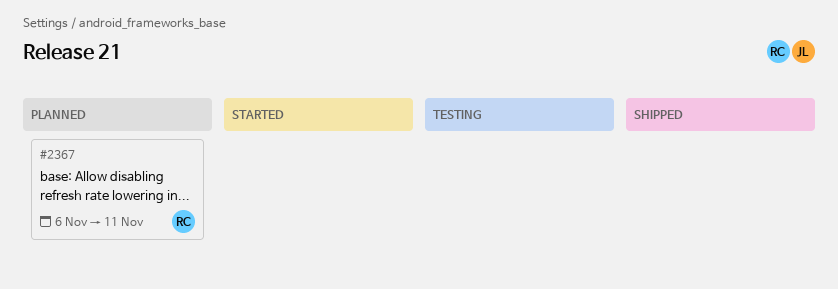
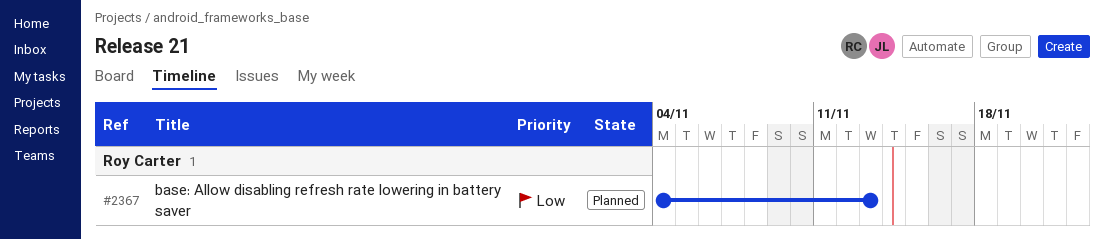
#2367, start: Nov 6 -> Nov 4
#2367, due: Nov 11 -> Nov 13

